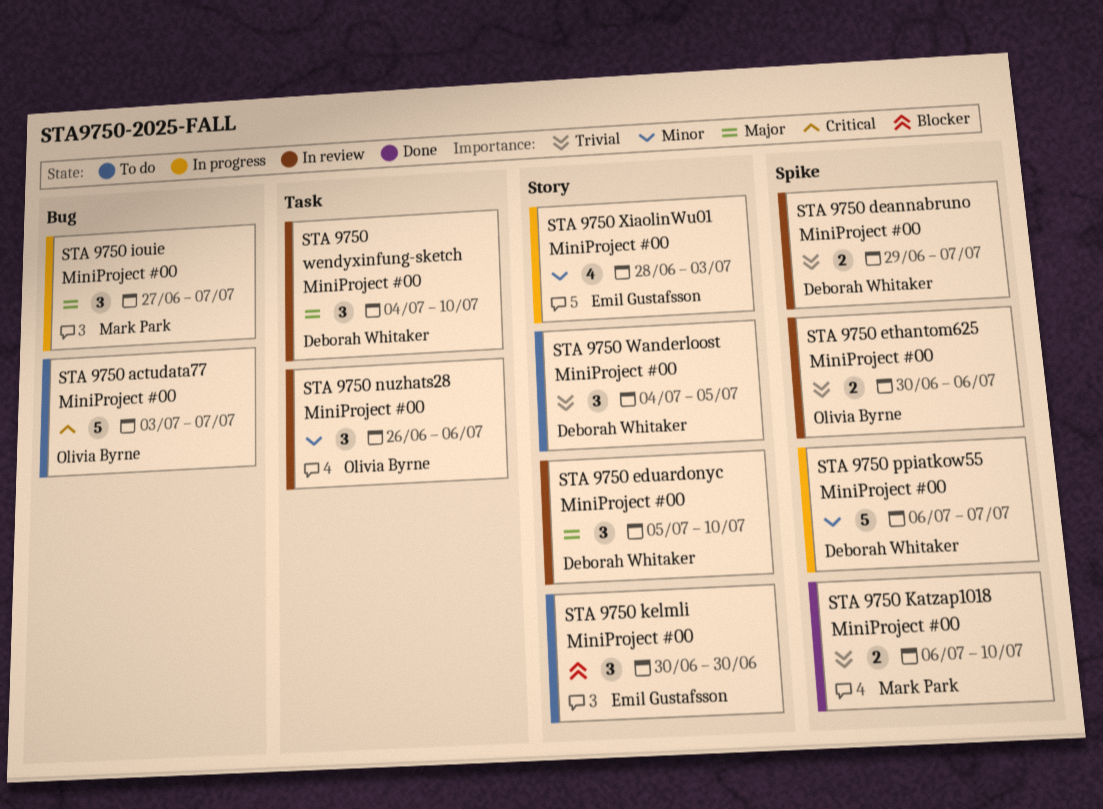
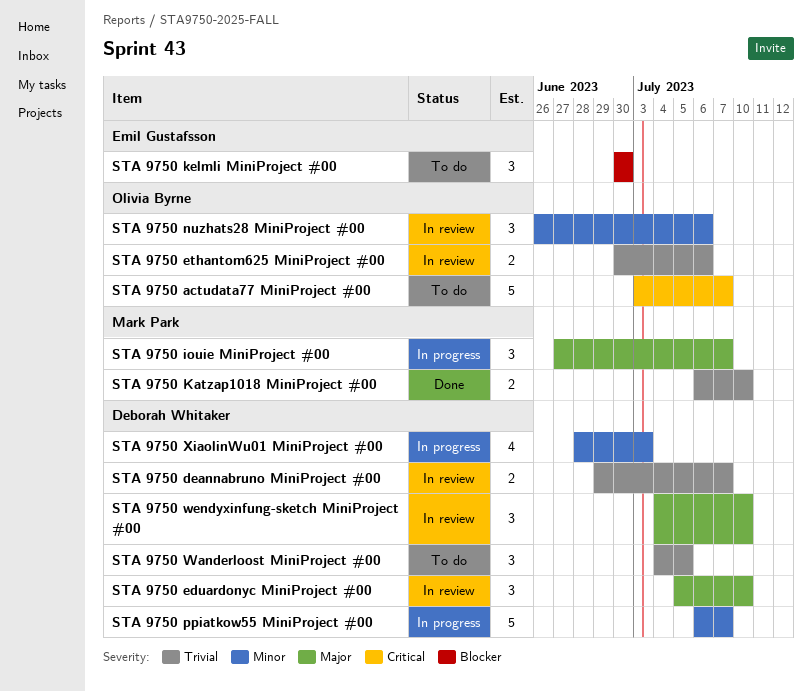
STA 9750 XiaolinWu01 MiniProject #00, owner: Emil Gustafsson -> Deborah Whitaker

